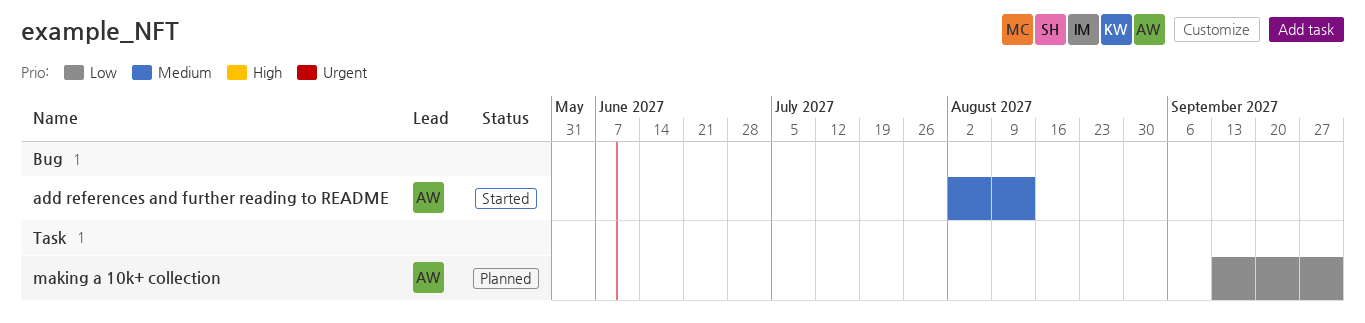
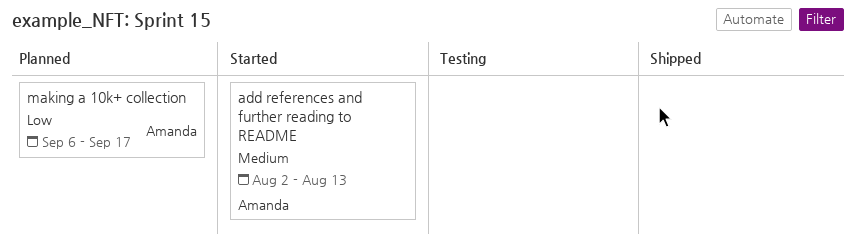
making a 10k+ collection, start: Sep 13 -> Sep 6
making a 10k+ collection, due: Oct 1 -> Sep 17

